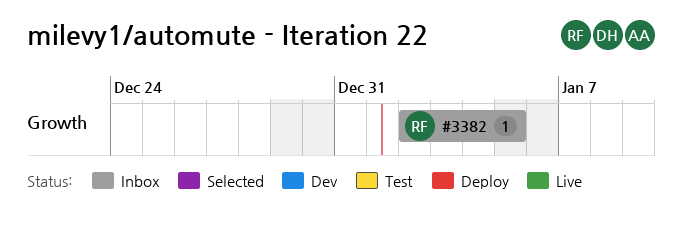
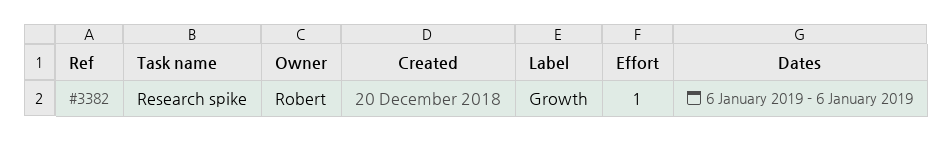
#3382, start: Jan 2 -> Jan 6
#3382, due: Jan 5 -> Jan 6

